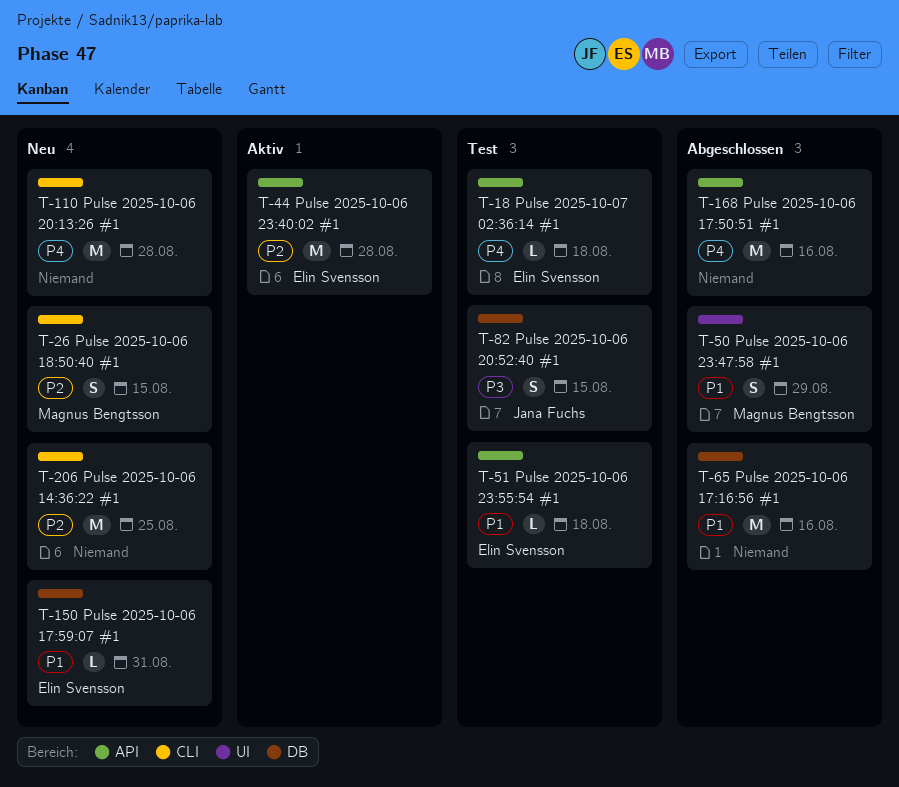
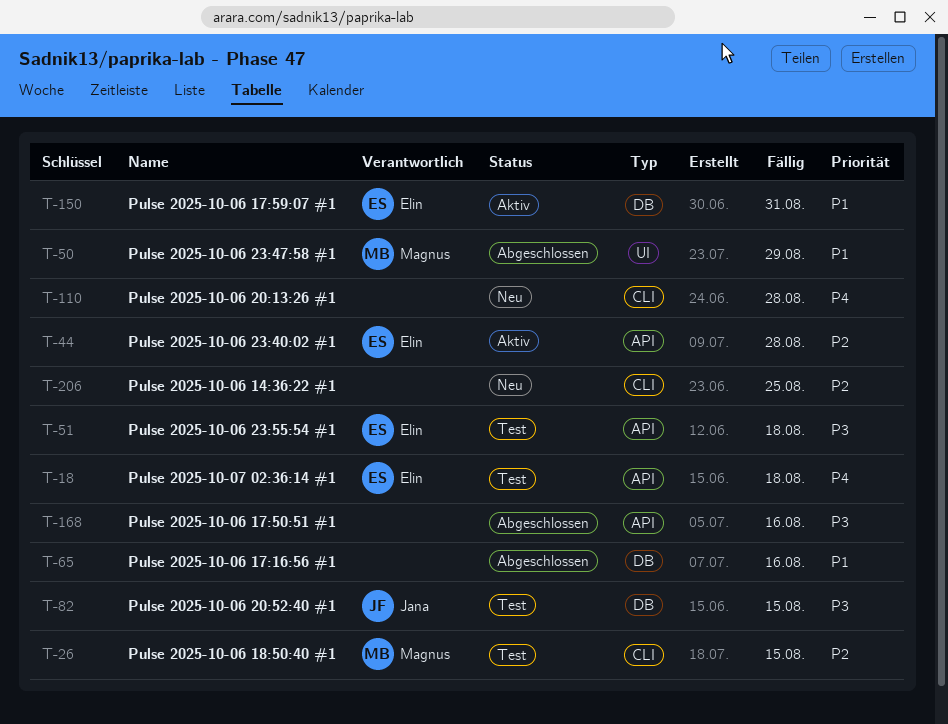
T-26, status: Neu -> Test
T-51, priority: P1 -> P3
T-150, status: Neu -> Aktiv
T-168, priority: P4 -> P3

